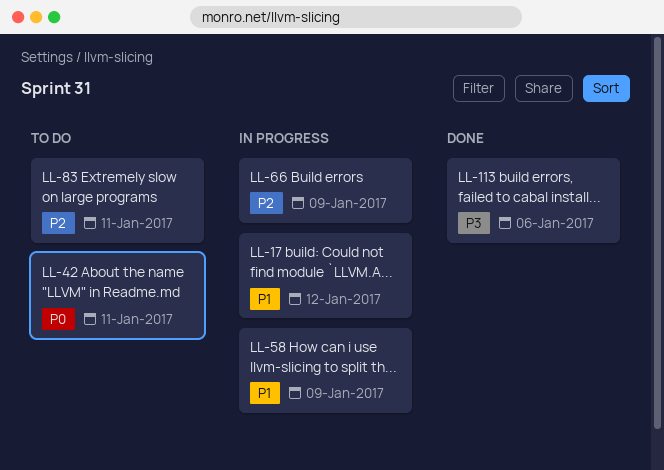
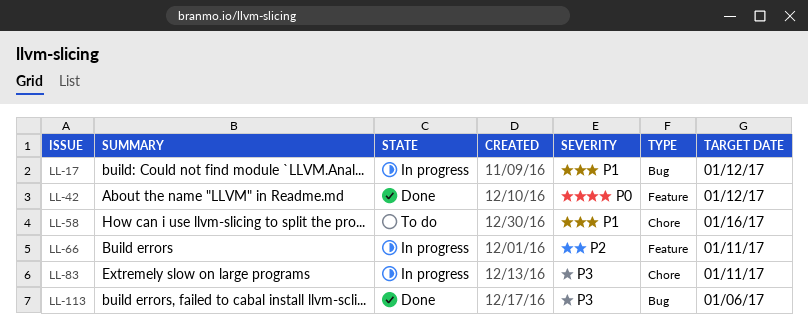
LL-42, status: To do -> Done
LL-42, due: Jan 11 -> Jan 12
LL-58, status: In progress -> To do
LL-58, due: Jan 9 -> Jan 16
LL-66, due: Jan 9 -> Jan 11
LL-83, status: To do -> In progress
LL-83, priority: P2 -> P3

